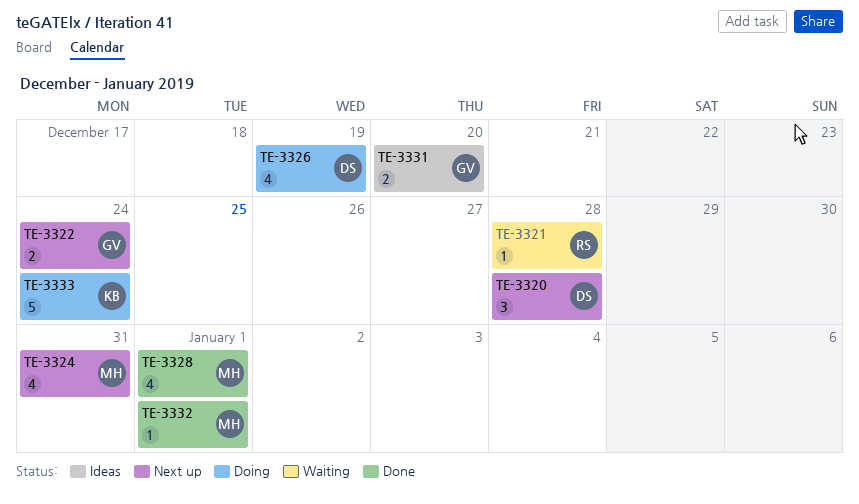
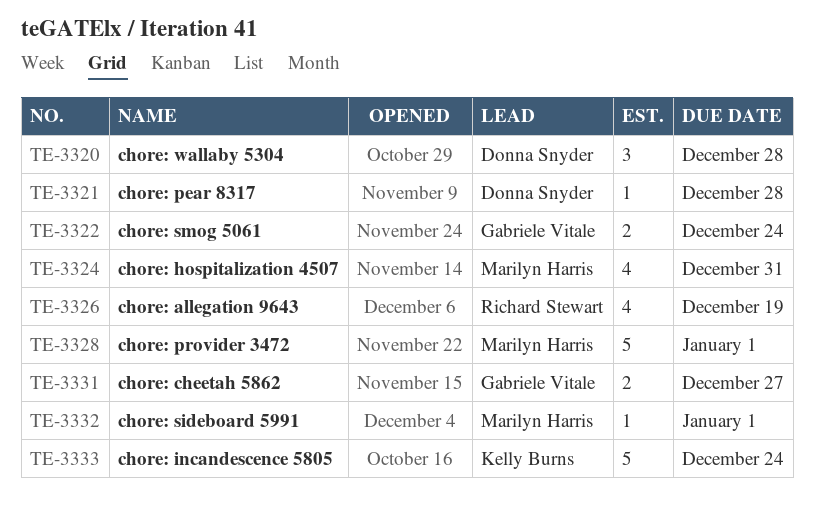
TE-3321, owner: Richard Stewart -> Donna Snyder
TE-3326, owner: Donna Snyder -> Richard Stewart
TE-3328, estimate: 4 -> 5
TE-3331, due: Dec 20 -> Dec 27

